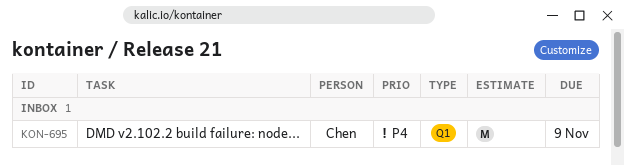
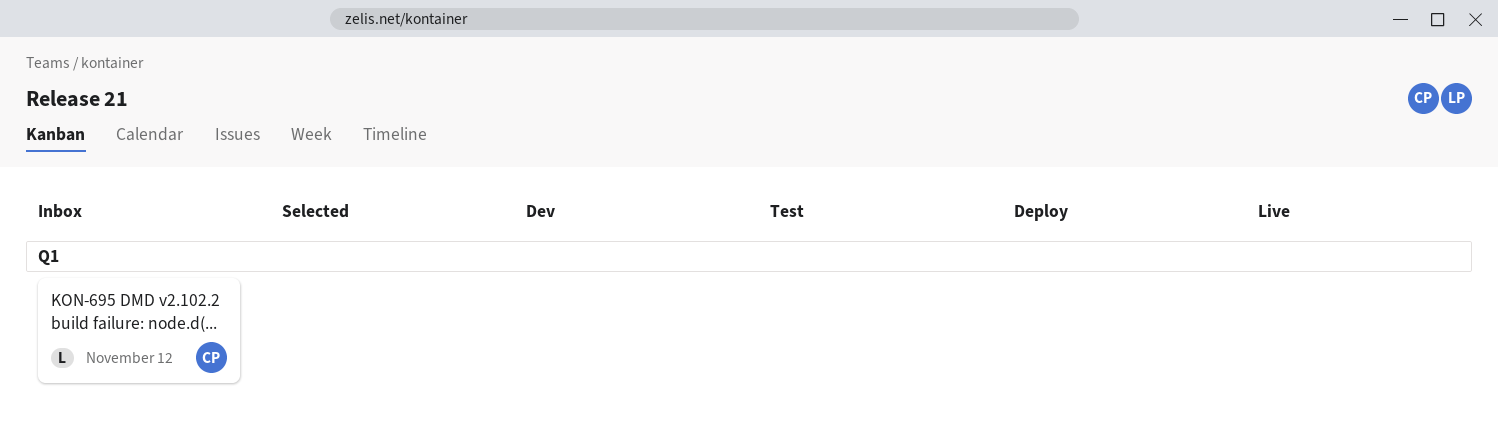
KON-695, estimate: M -> L
KON-695, due: Nov 9 -> Nov 12

